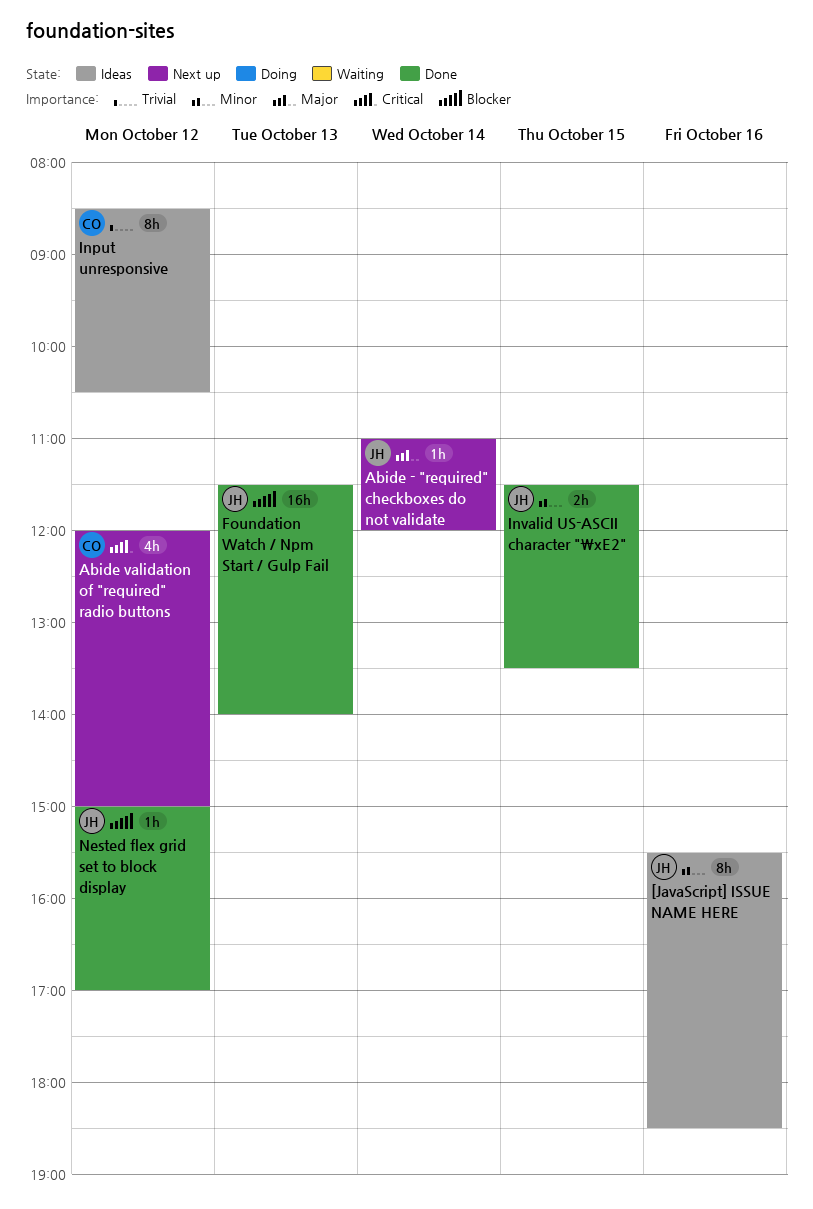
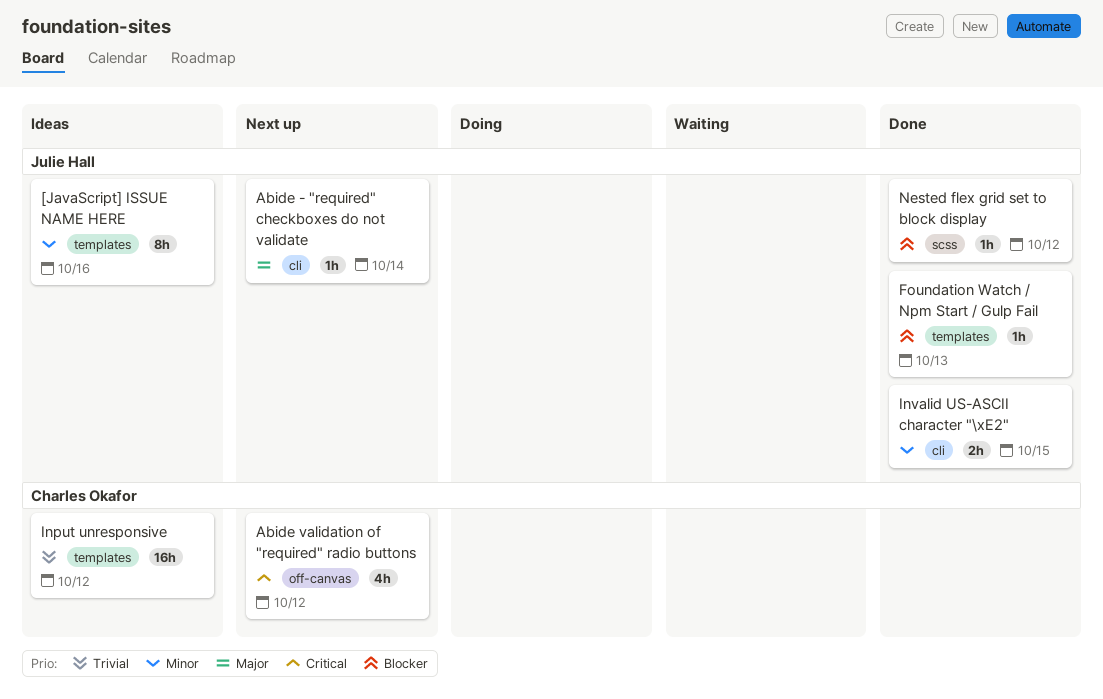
Foundation Watch / Npm Start / Gulp Fail, estimate: 16h -> 1h
Input unresponsive, estimate: 8h -> 16h

